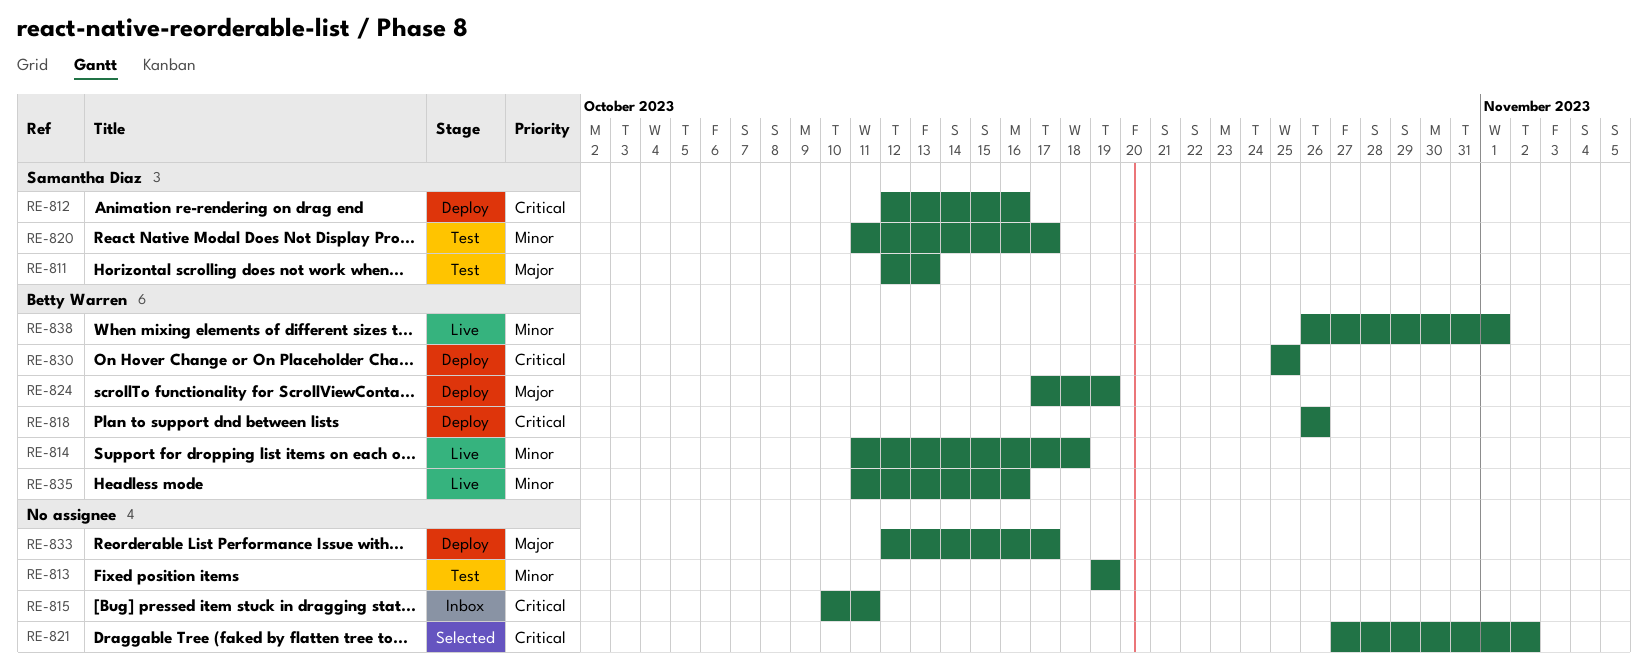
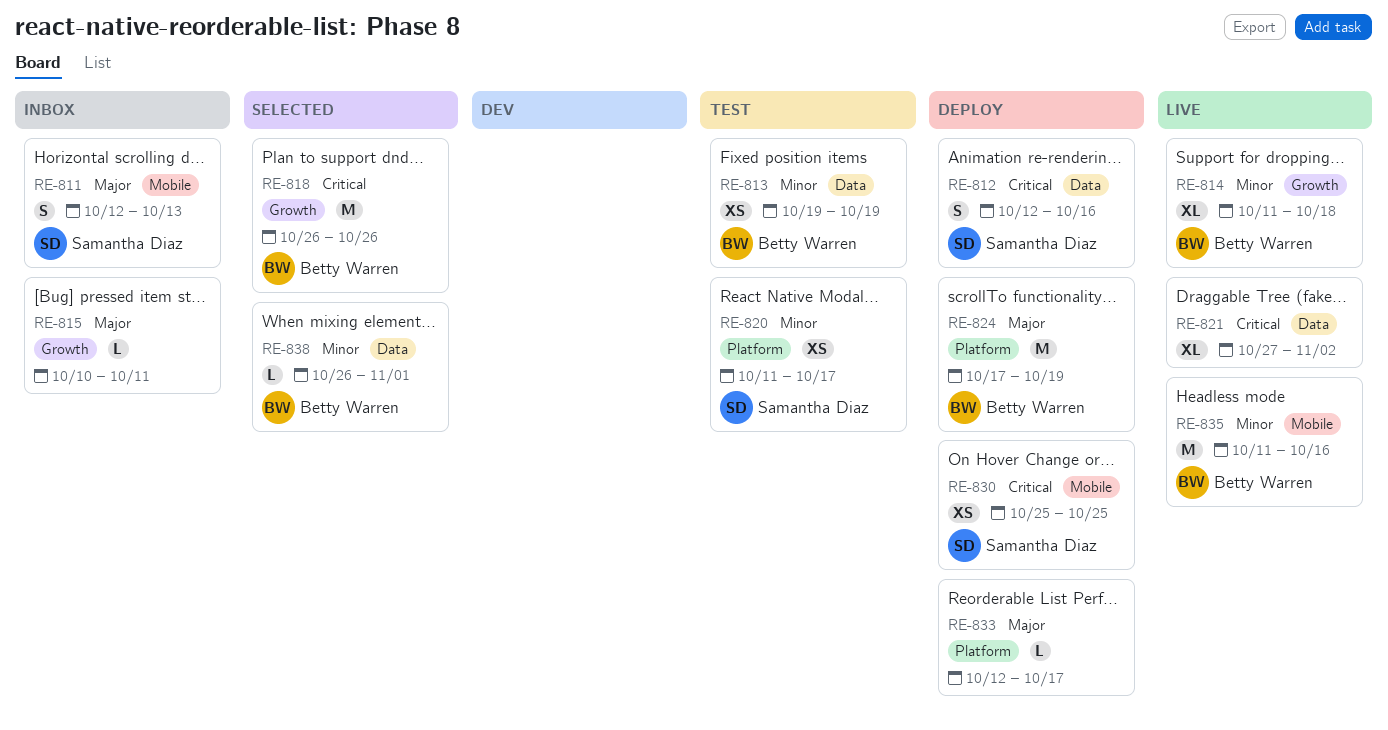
RE-811, status: Test -> Inbox
RE-813, owner: none -> Betty Warren
RE-815, priority: Critical -> Major
RE-818, status: Deploy -> Selected
RE-821, status: Selected -> Live
RE-830, owner: Betty Warren -> Samantha Diaz
RE-838, status: Live -> Selected

